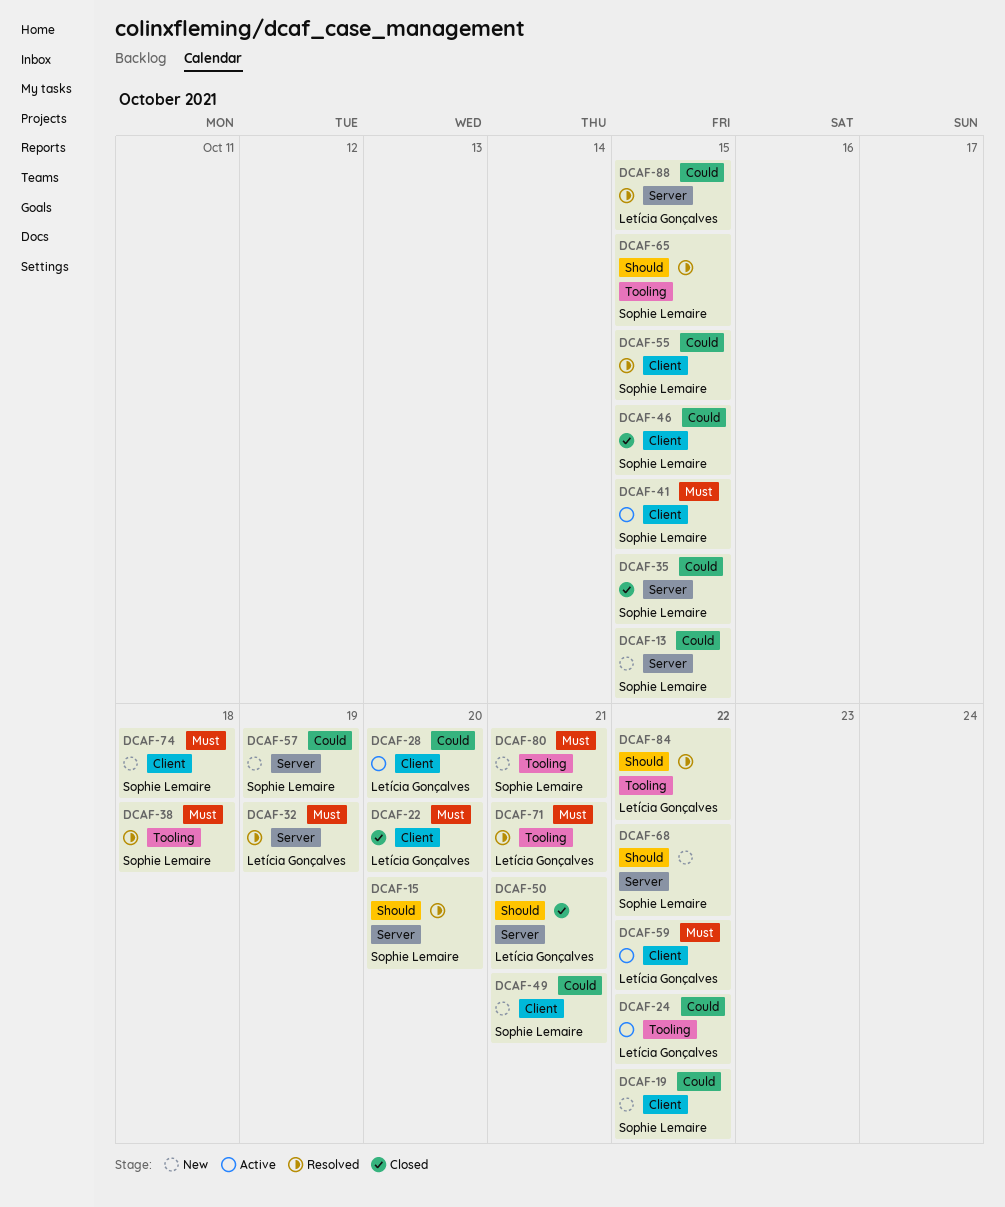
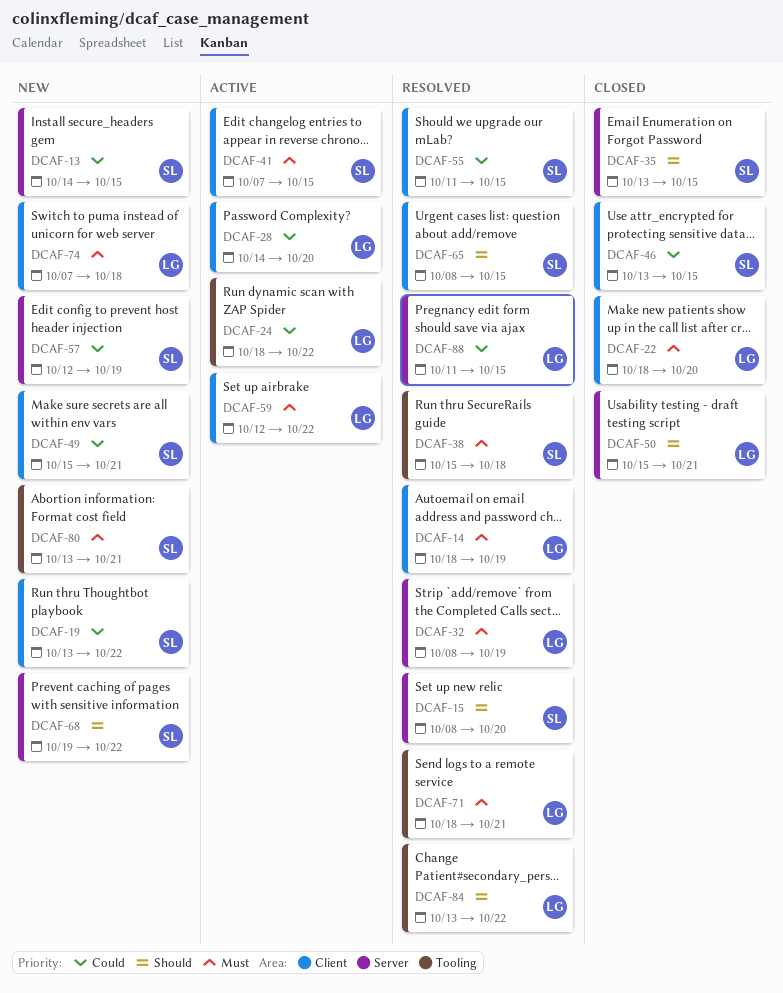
DCAF-14: none -> present
DCAF-35, priority: Could -> Should
DCAF-65, label: Tooling -> Client
DCAF-74, owner: Sophie Lemaire -> Letícia Gonçalves

